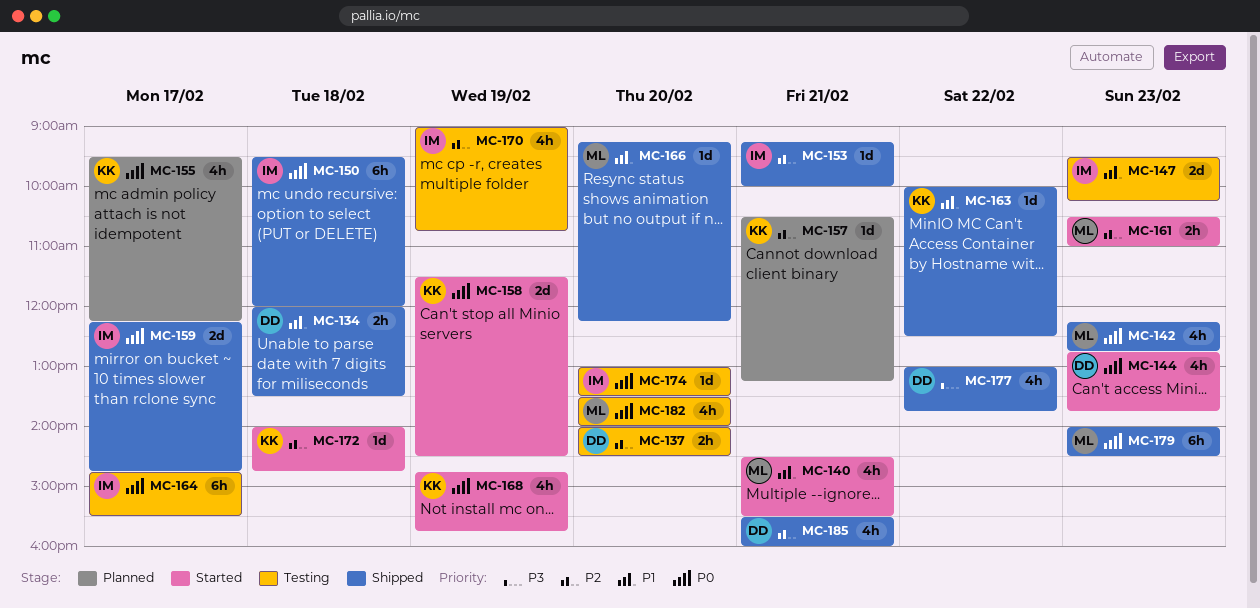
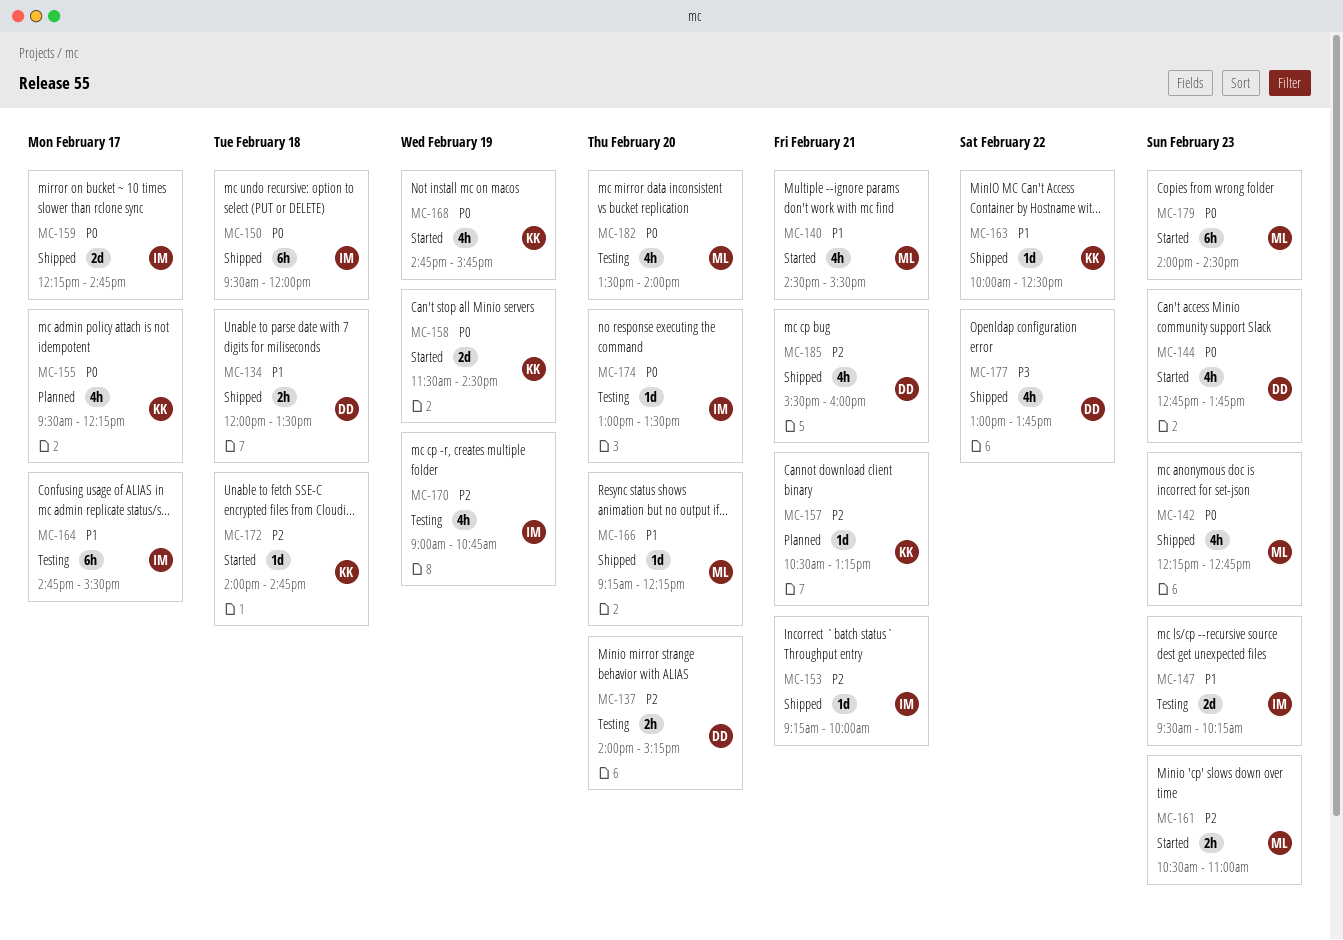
MC-137, ends: 14:30 -> 15:15
MC-164, priority: P0 -> P1
MC-179, status: Shipped -> Started

